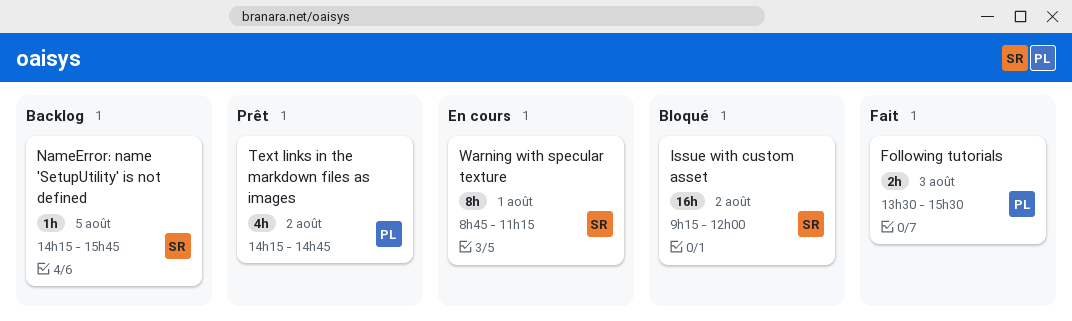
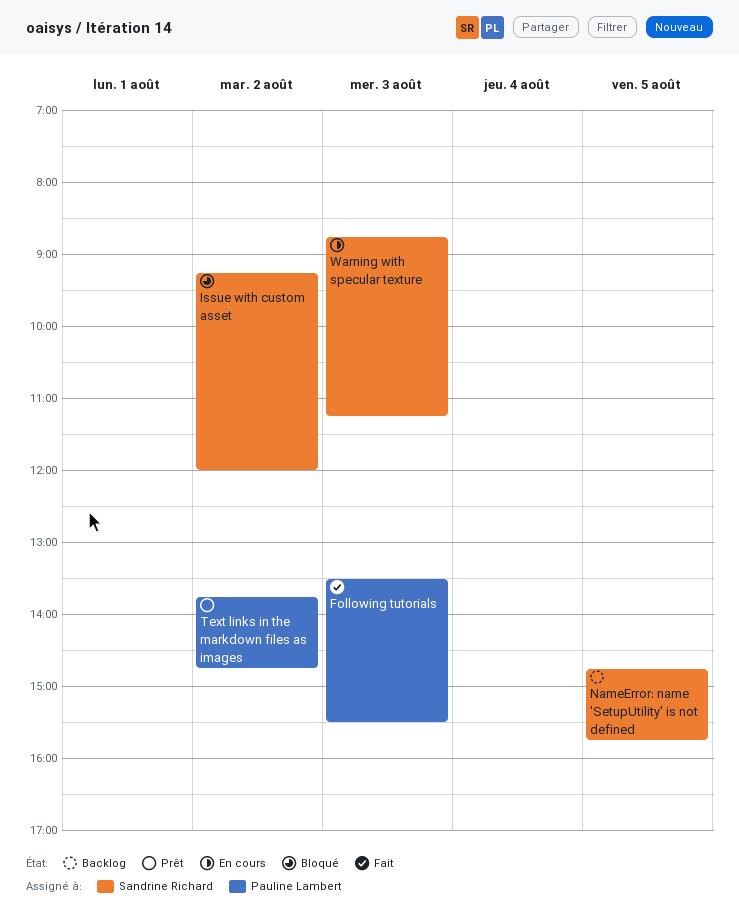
NameError: name 'SetupUtility' is not defined, begins: 14:15 -> 14:45
Text links in the markdown files as images, begins: 14:15 -> 13:45
Warning with specular texture, day: Aug 1 -> Aug 3

